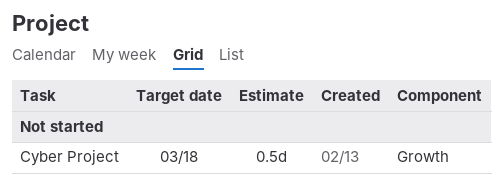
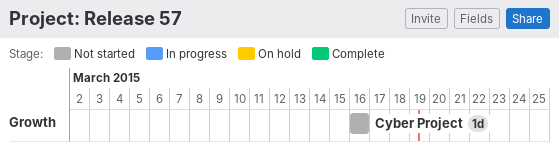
Cyber Project, estimate: 0.5d -> 1d
Cyber Project, due: Mar 18 -> Mar 16

